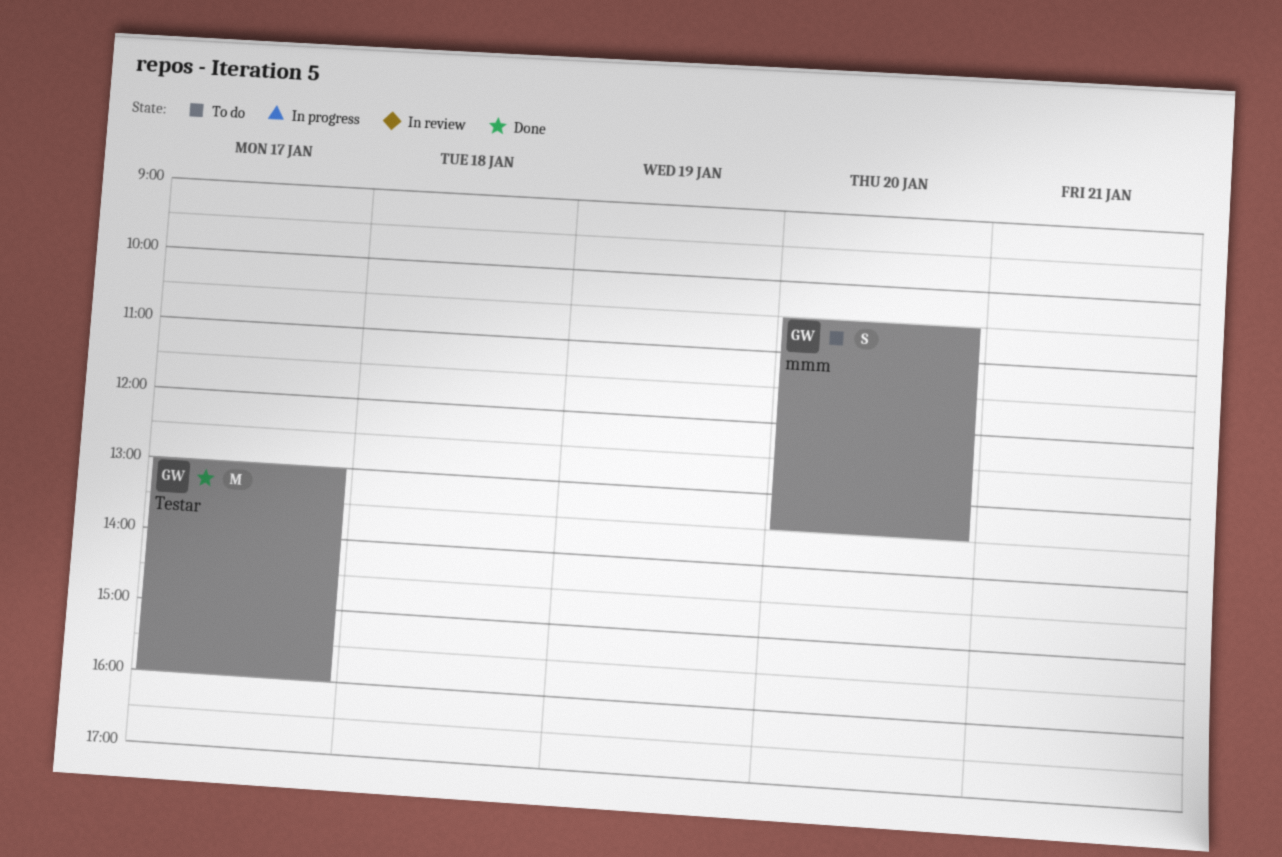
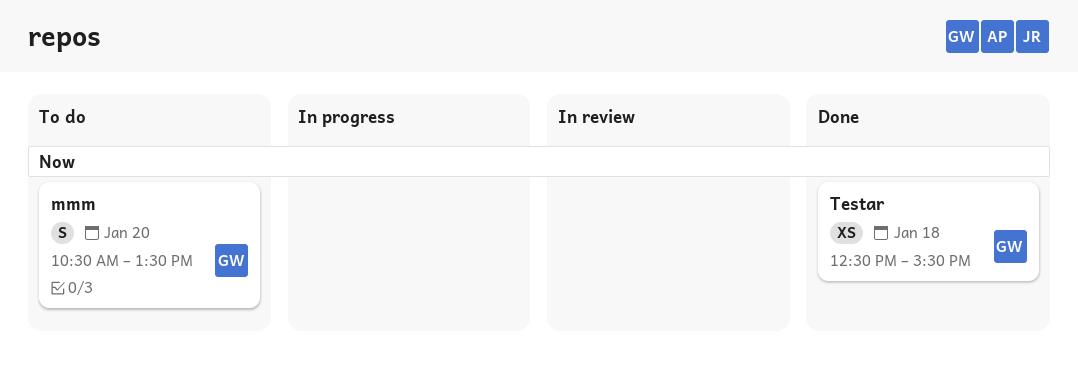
Testar, estimate: M -> XS
Testar, day: Jan 17 -> Jan 18
Testar, begins: 13:00 -> 12:30
Testar, ends: 16:00 -> 15:30

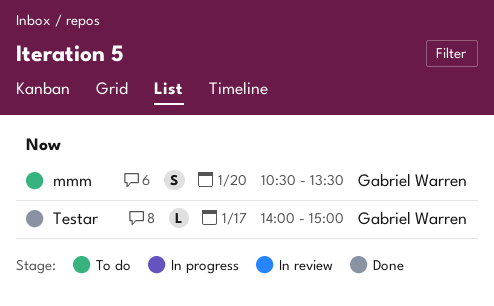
Testar, estimate: XS -> L
Testar, day: Jan 18 -> Jan 17
Testar, begins: 12:30 -> 14:00
Testar, ends: 15:30 -> 15:00

